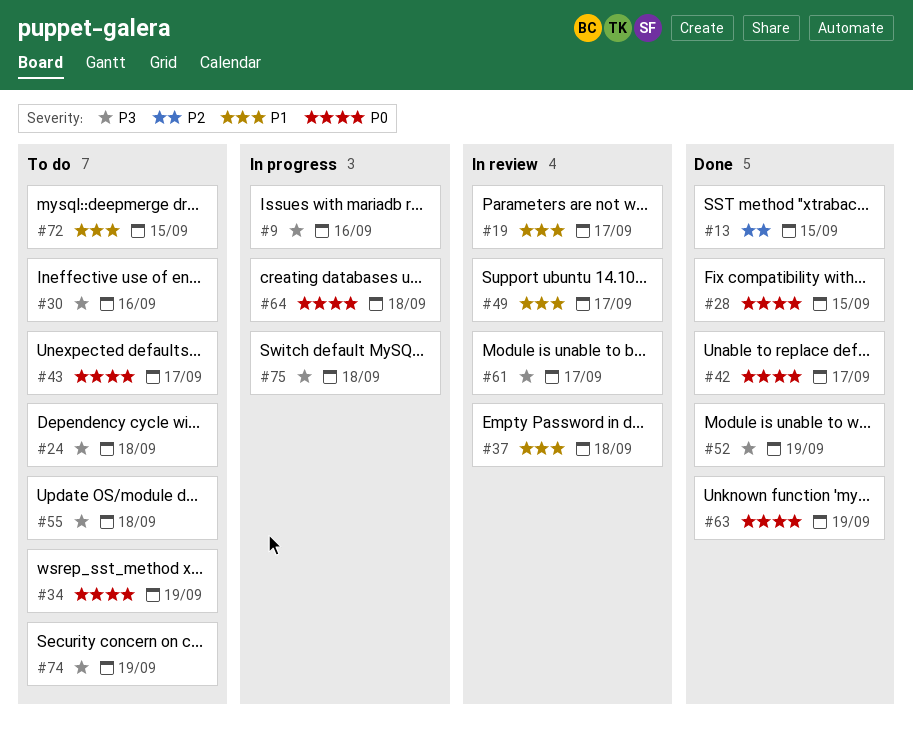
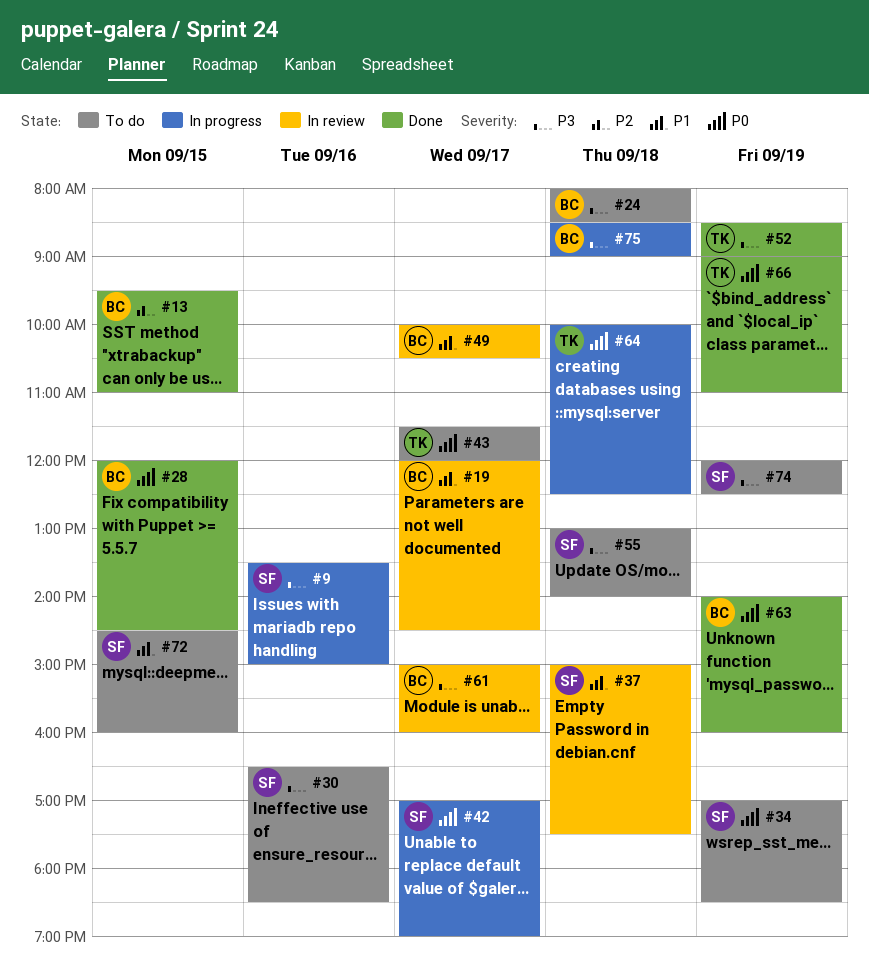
#42, status: Done -> In progress
#66: none -> present

